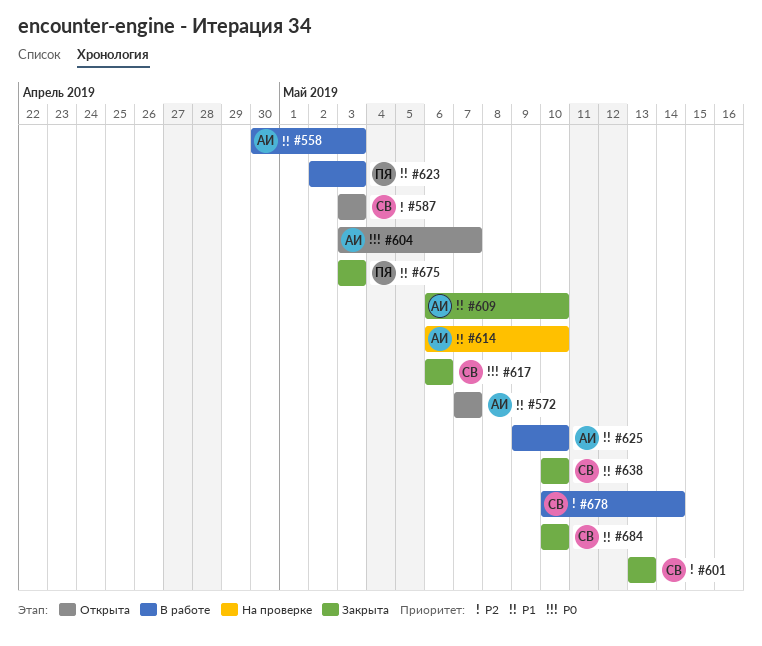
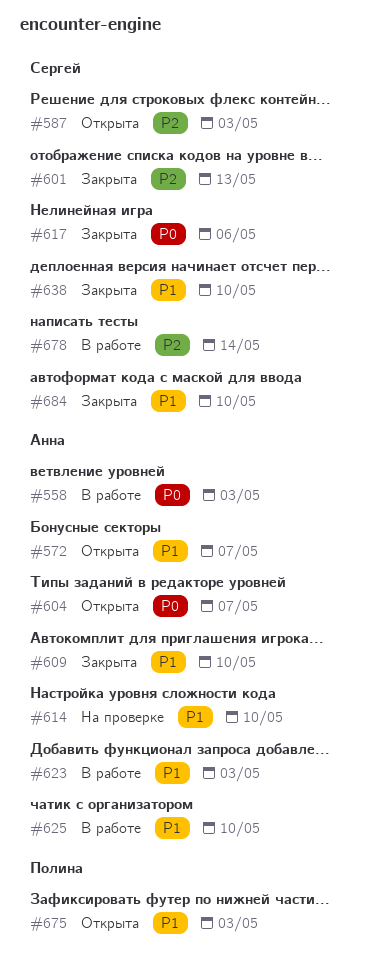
#558, priority: P1 -> P0
#623, owner: Полина -> Анна
#675, status: Закрыта -> Открыта

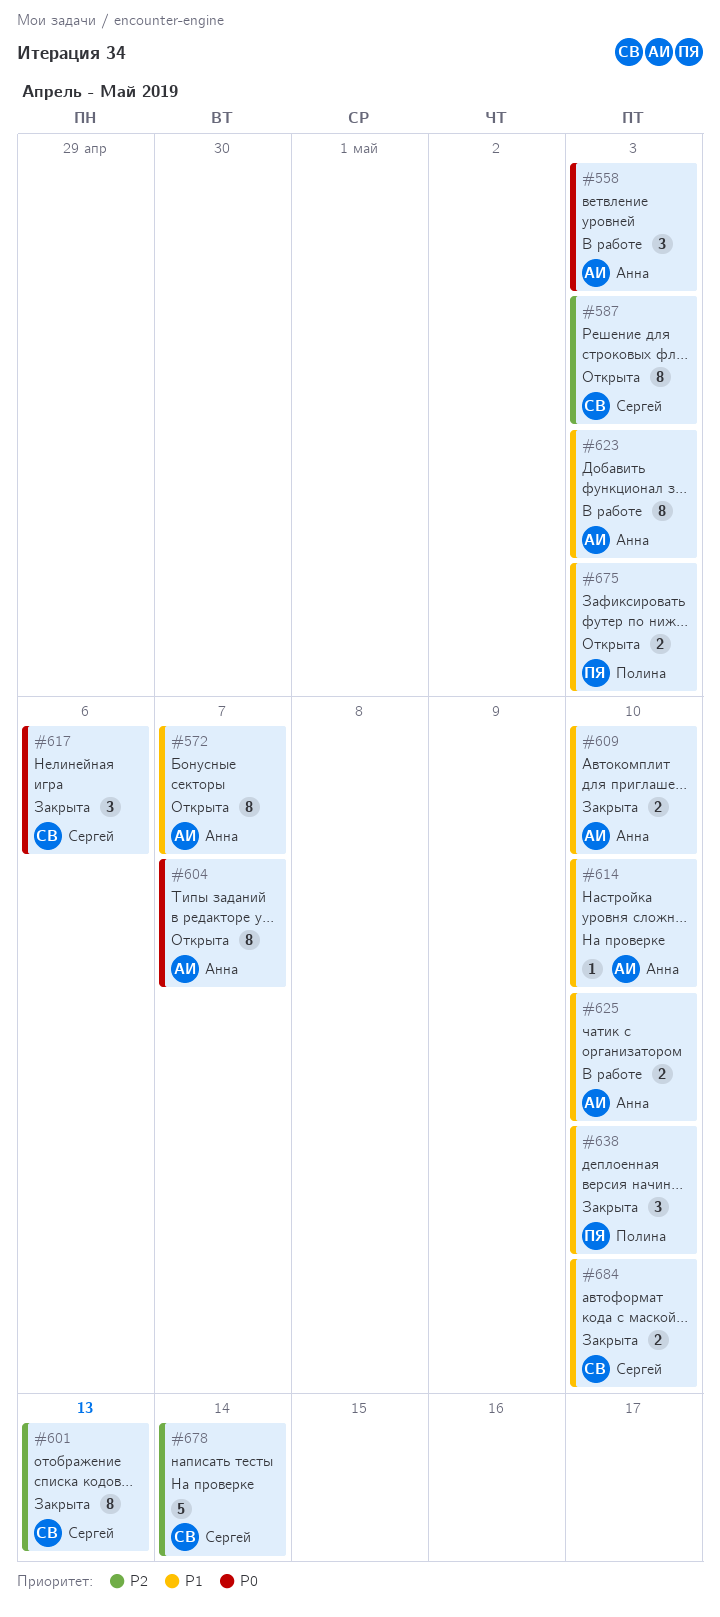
#638, owner: Сергей -> Полина
#678, status: В работе -> На проверке

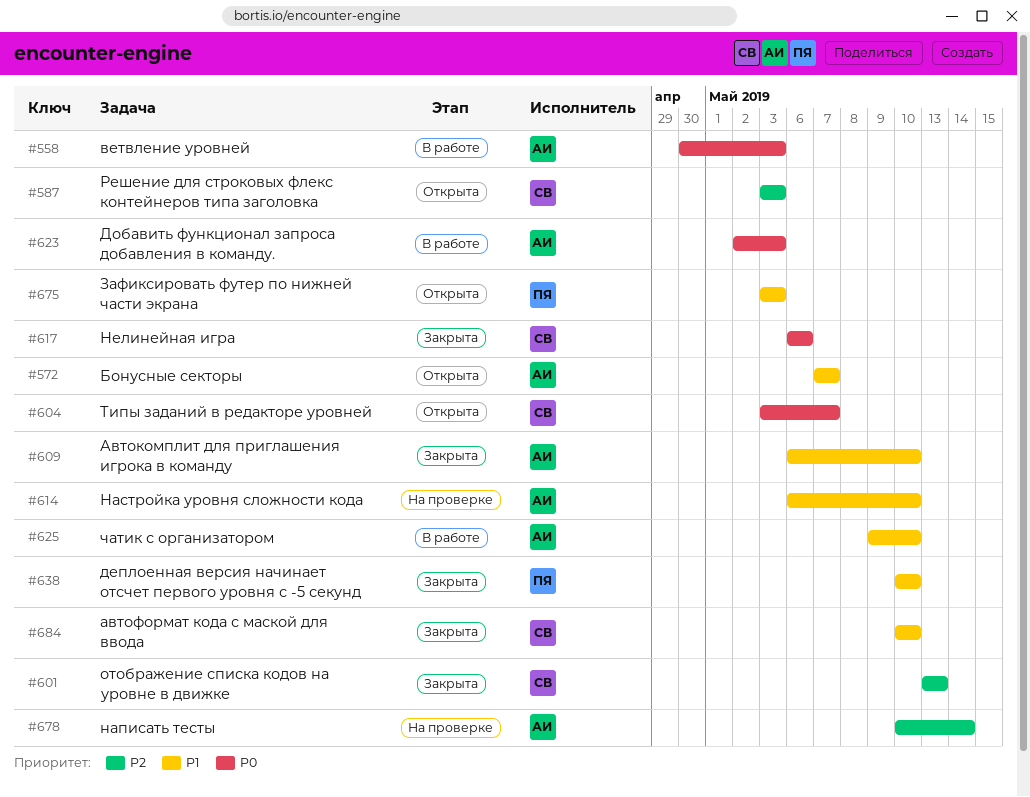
#604, owner: Анна -> Сергей
#623, priority: P1 -> P0
#678, owner: Сергей -> Анна

